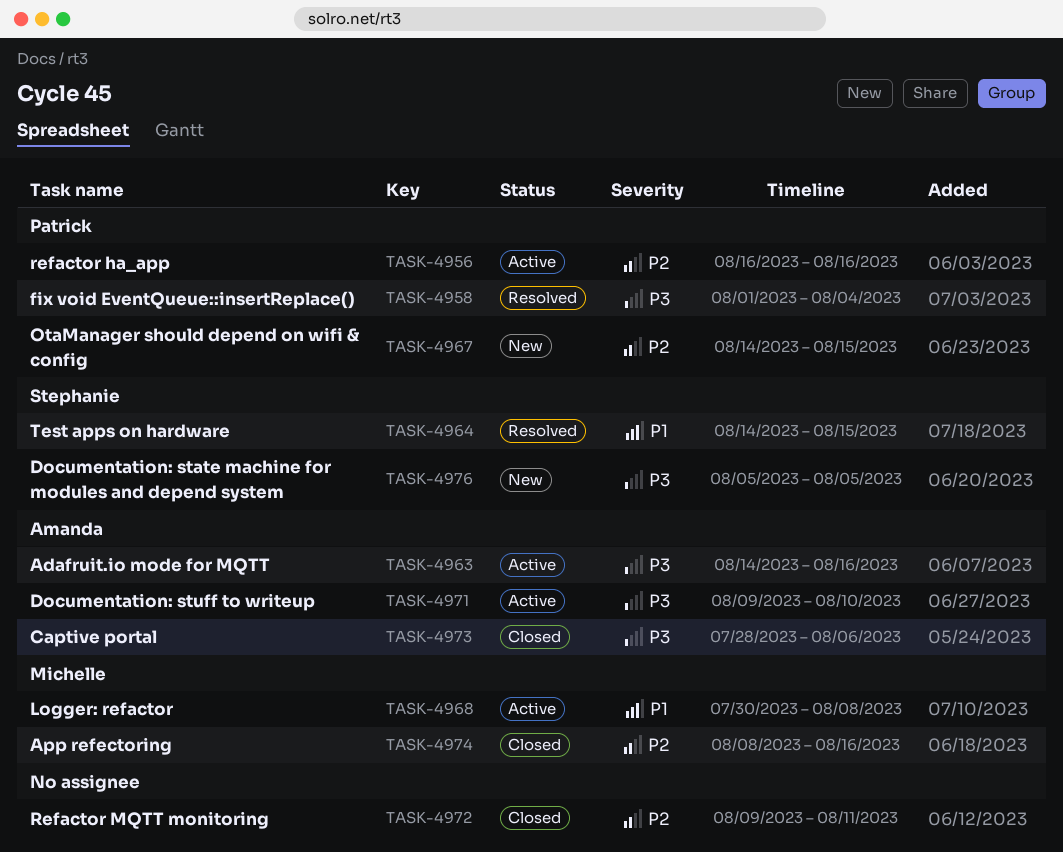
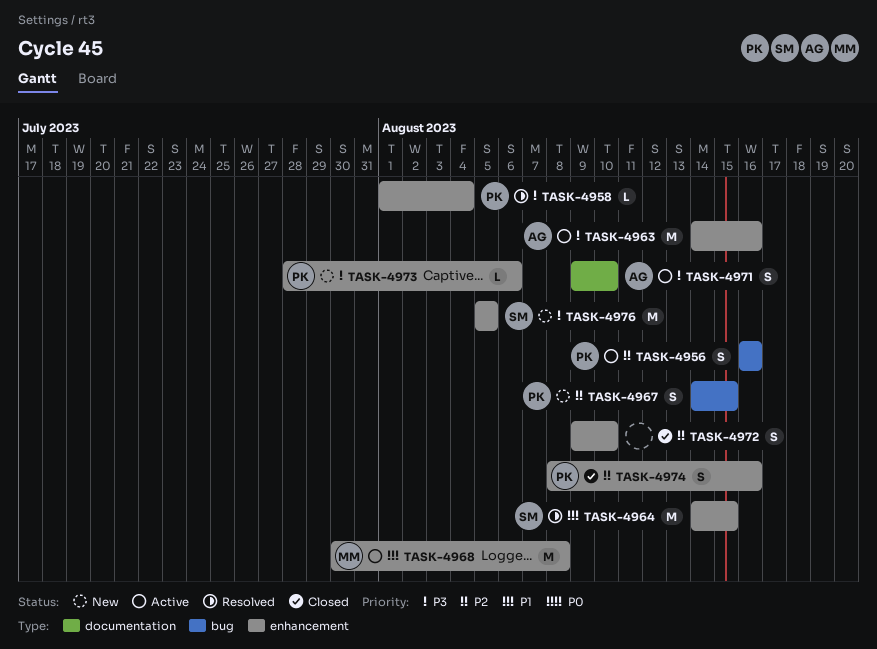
TASK-4972, due: Aug 11 -> Aug 10
TASK-4973, status: Closed -> New
TASK-4973, owner: Amanda -> Patrick
TASK-4974, owner: Michelle -> Patrick

